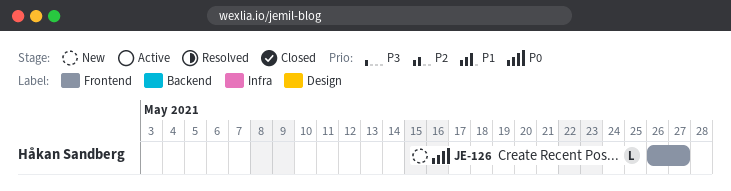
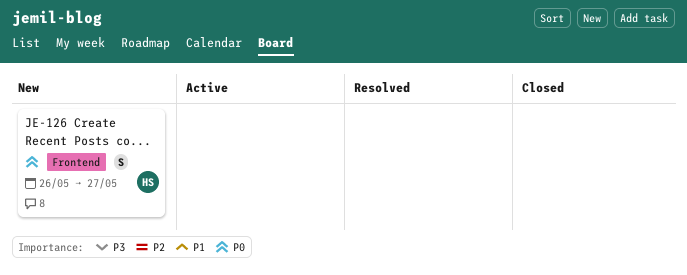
JE-126, estimate: L -> S

